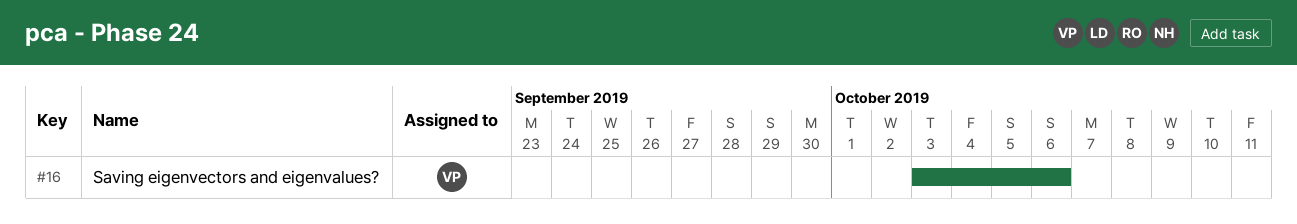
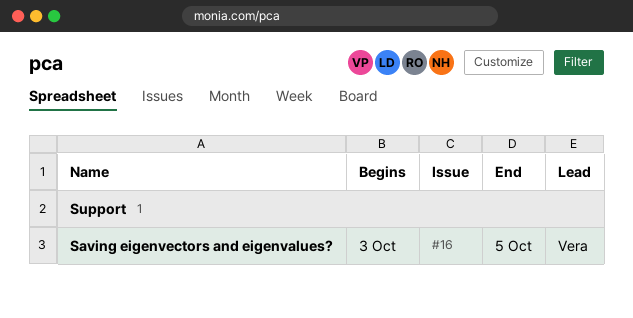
#16, due: Oct 6 -> Oct 5

